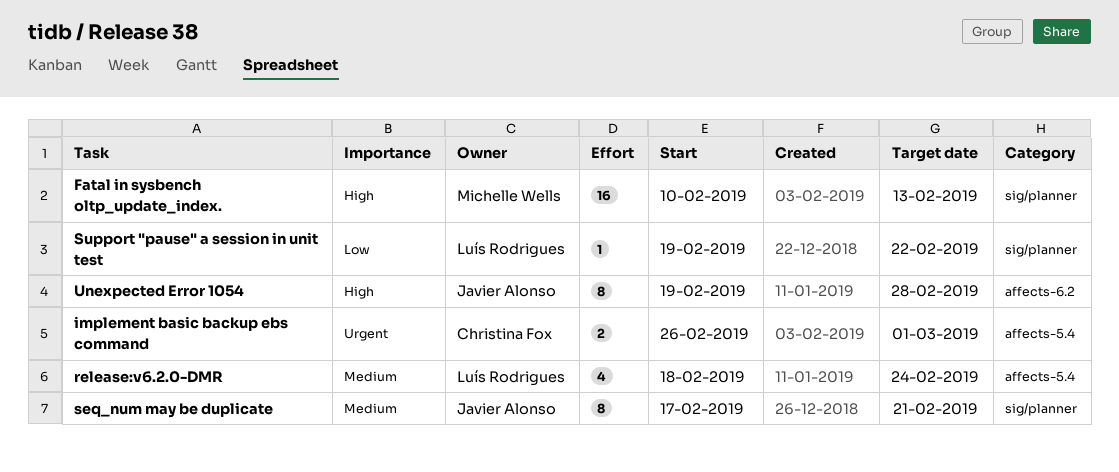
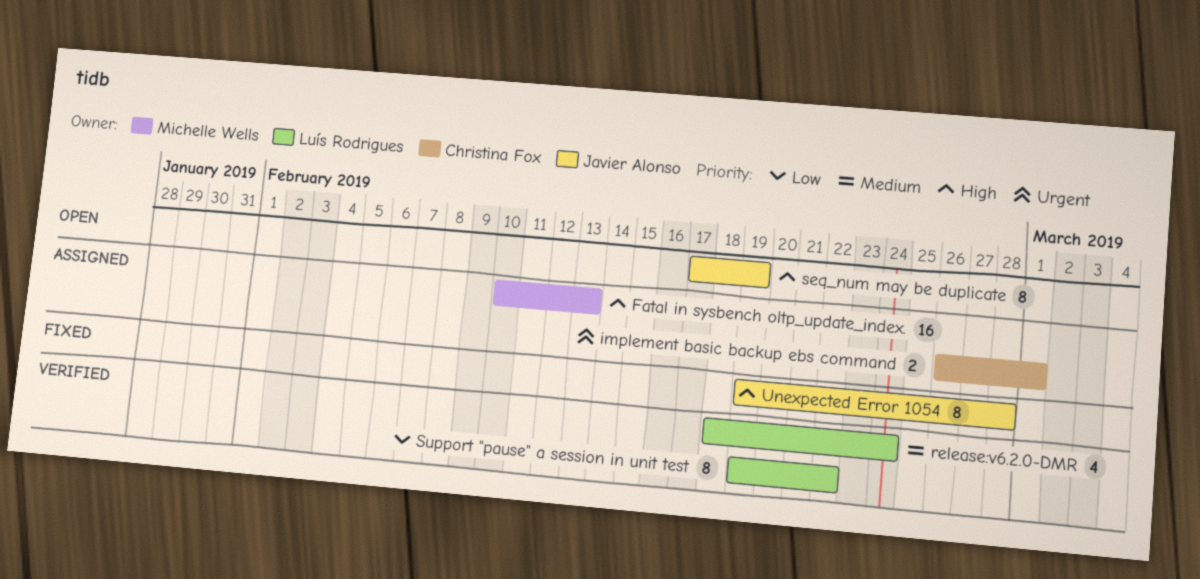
seq_num may be duplicate, priority: Medium -> High
seq_num may be duplicate, due: Feb 21 -> Feb 19
Support "pause" a session in unit test, estimate: 1 -> 8

